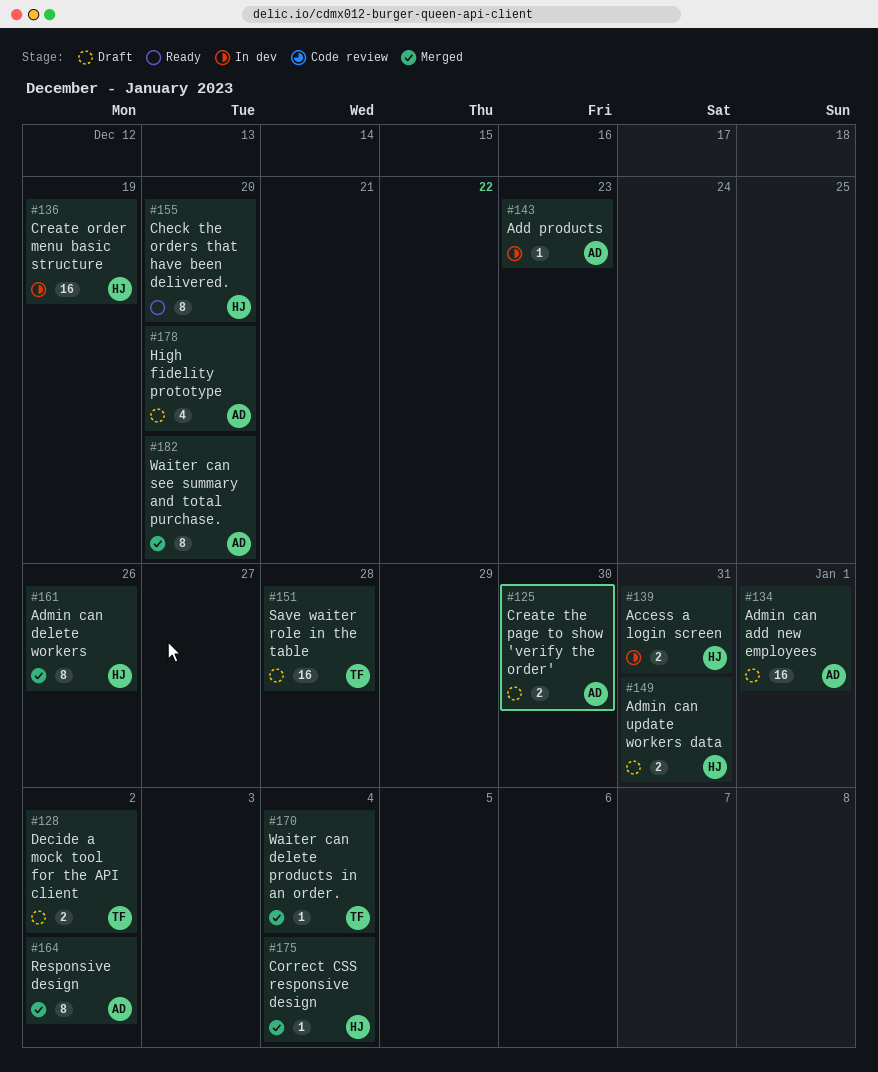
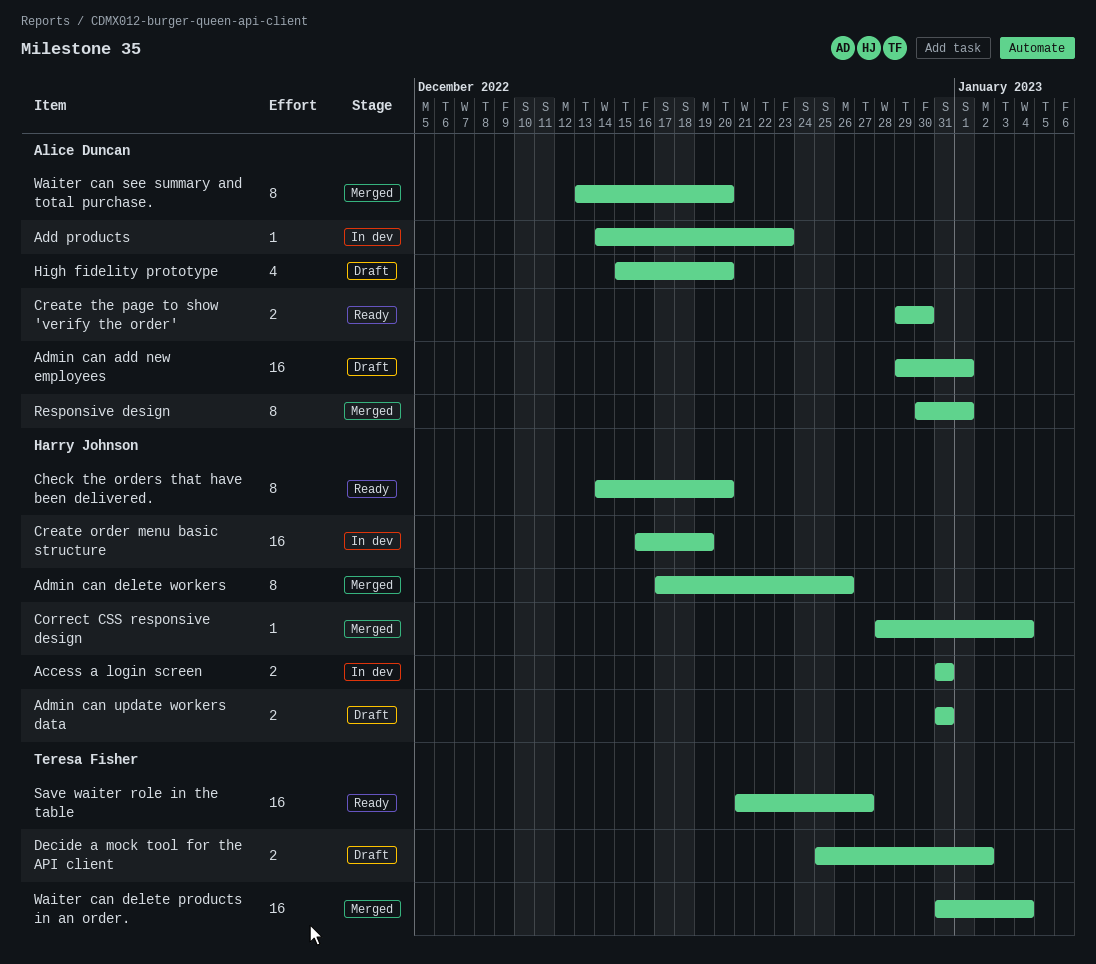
Create the page to show 'verify the order', status: Draft -> Ready
Responsive design, due: Jan 2 -> Jan 1
Save waiter role in the table, status: Draft -> Ready
Save waiter role in the table, due: Dec 28 -> Dec 27
Waiter can delete products in an order., estimate: 1 -> 16

